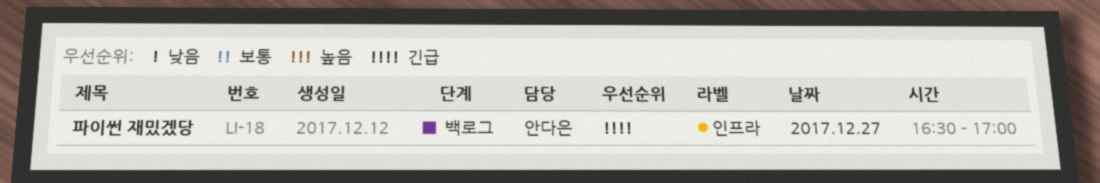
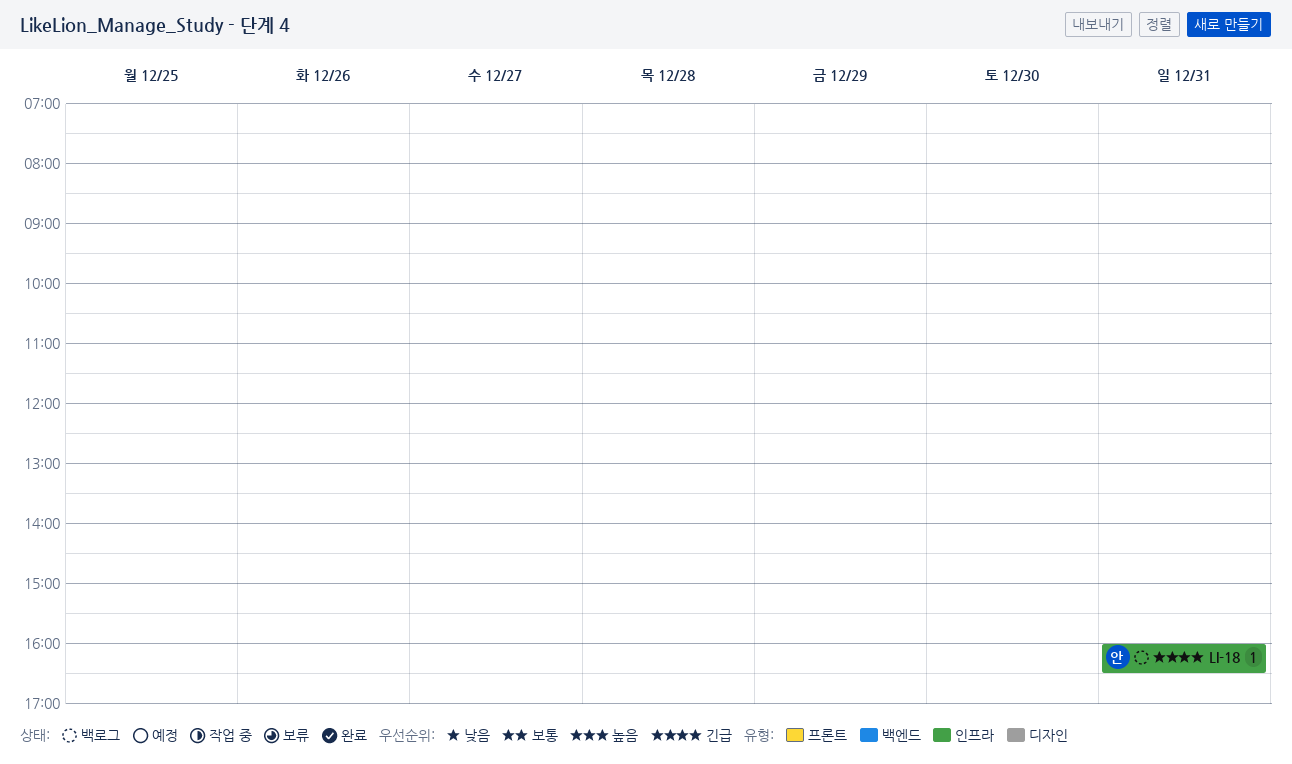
LI-18, day: Dec 27 -> Dec 31
LI-18, begins: 16:30 -> 16:00
LI-18, ends: 17:00 -> 16:30

